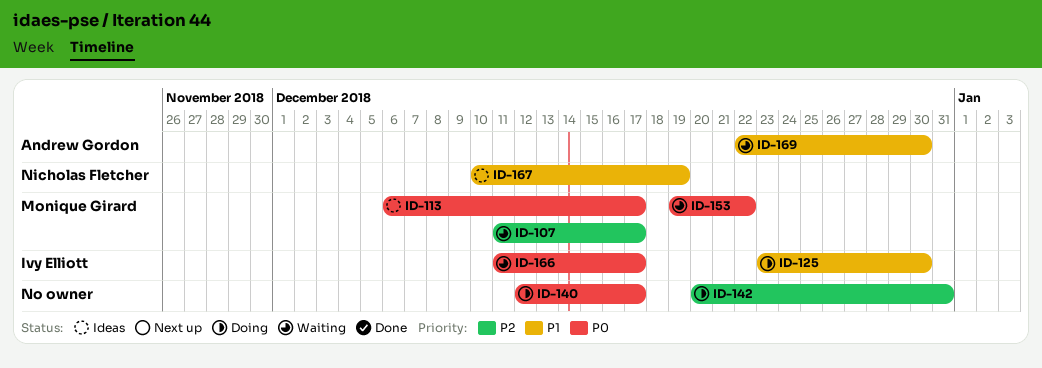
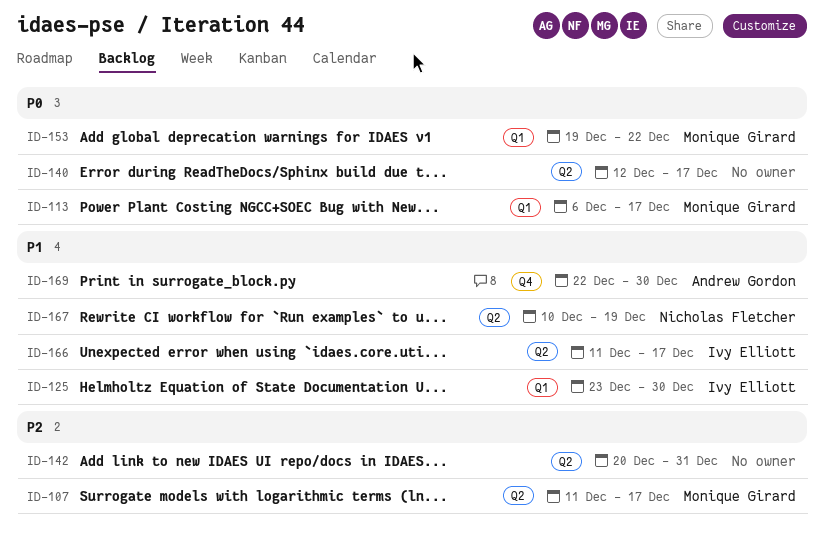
ID-166, priority: P0 -> P1

